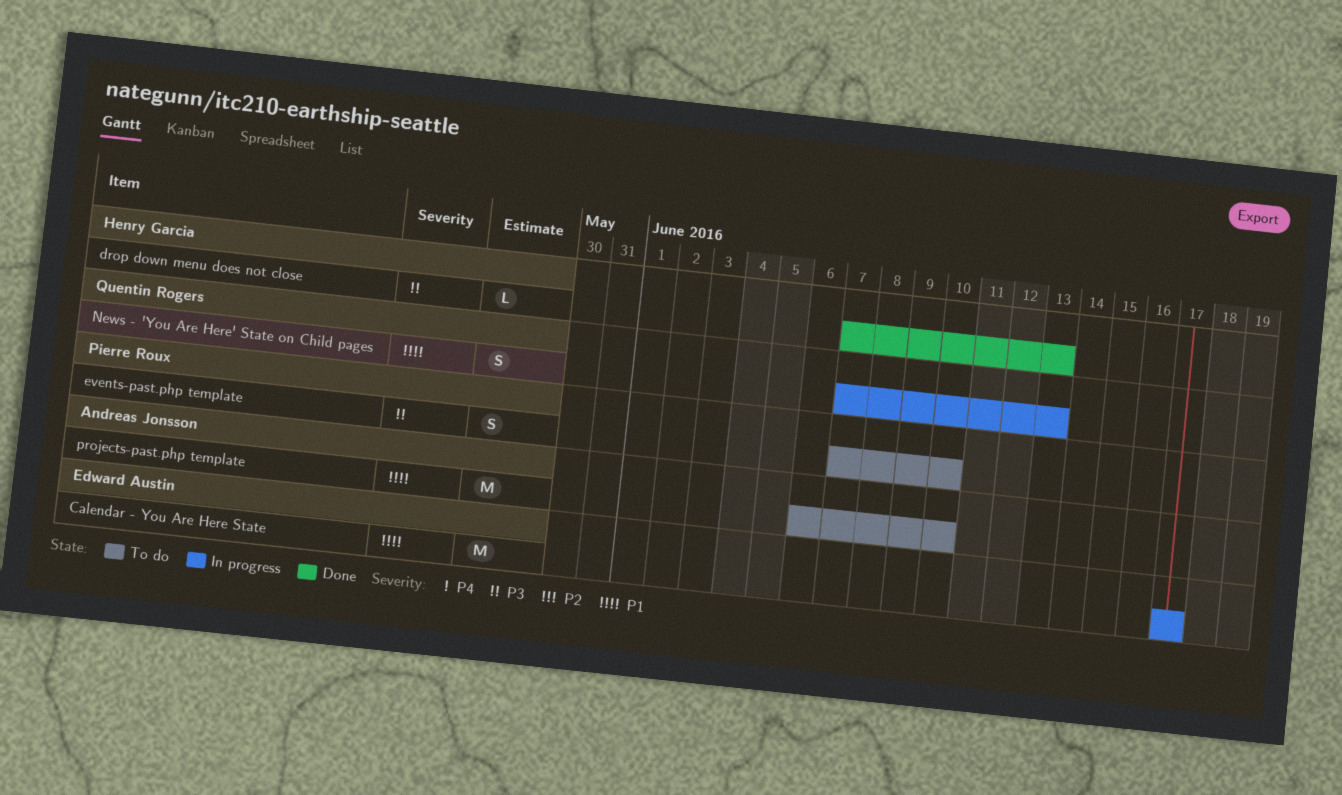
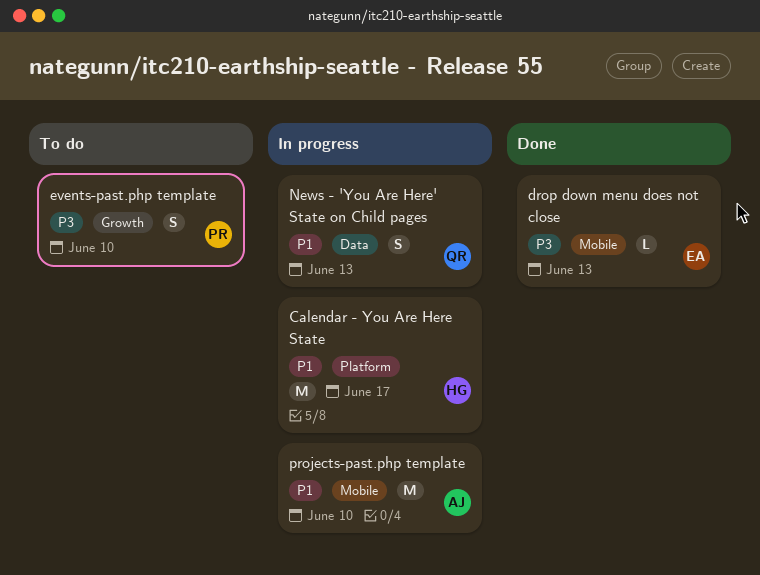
Calendar - You Are Here State, owner: Edward Austin -> Henry Garcia
drop down menu does not close, owner: Henry Garcia -> Edward Austin
projects-past.php template, status: To do -> In progress

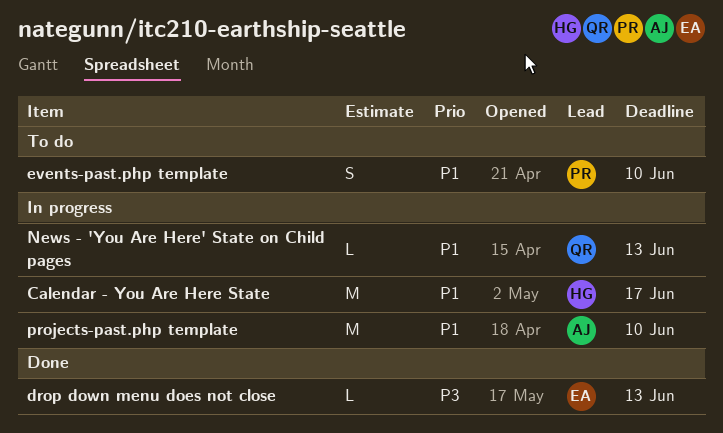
events-past.php template, priority: P3 -> P1
News - 'You Are Here' State on Child pages, estimate: S -> L

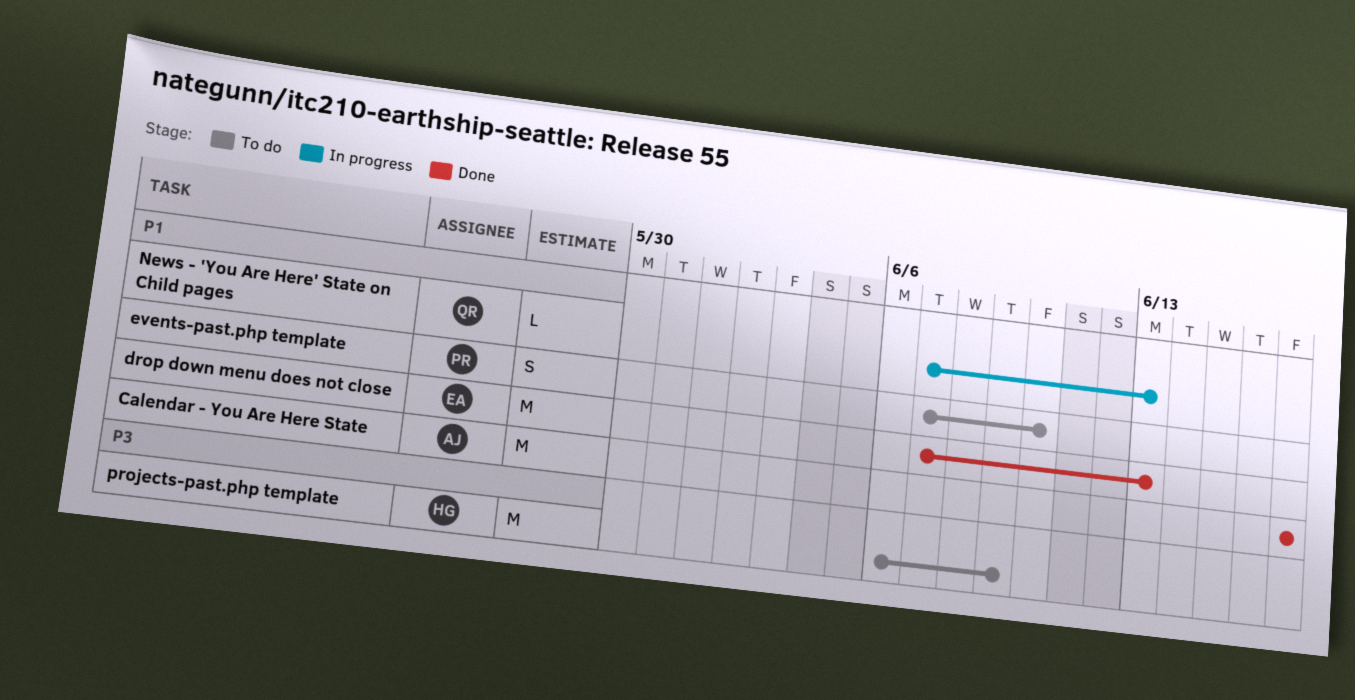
Calendar - You Are Here State, status: In progress -> Done
Calendar - You Are Here State, owner: HG -> AJ
drop down menu does not close, priority: P3 -> P1
drop down menu does not close, estimate: L -> M
projects-past.php template, status: In progress -> To do
projects-past.php template, owner: AJ -> HG
projects-past.php template, priority: P1 -> P3
projects-past.php template, due: Jun 10 -> Jun 9

